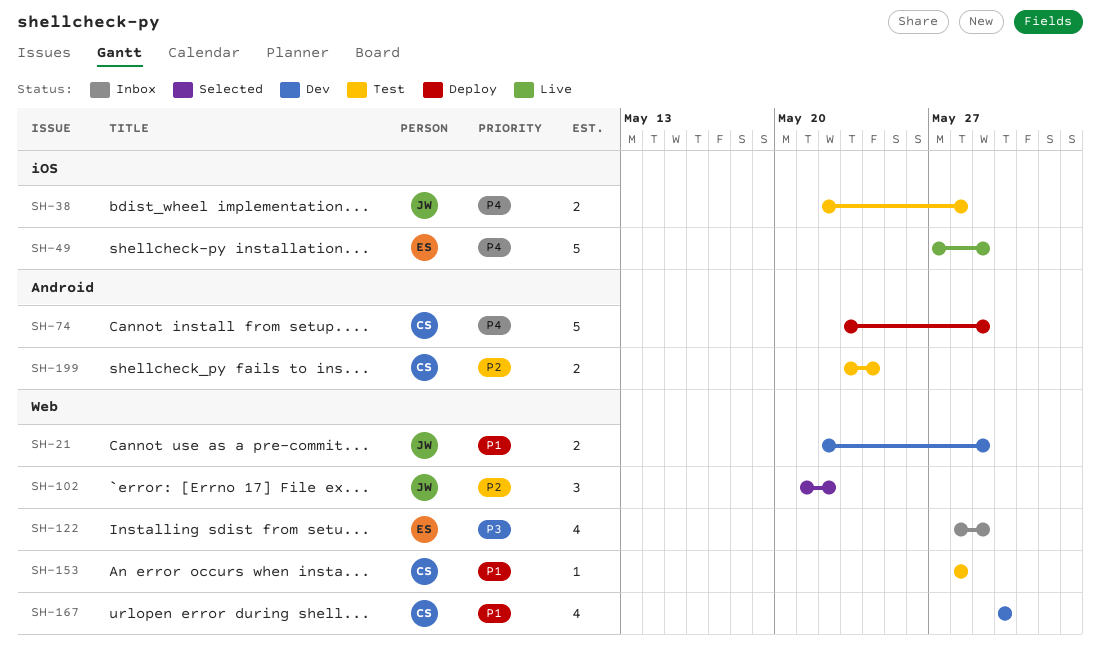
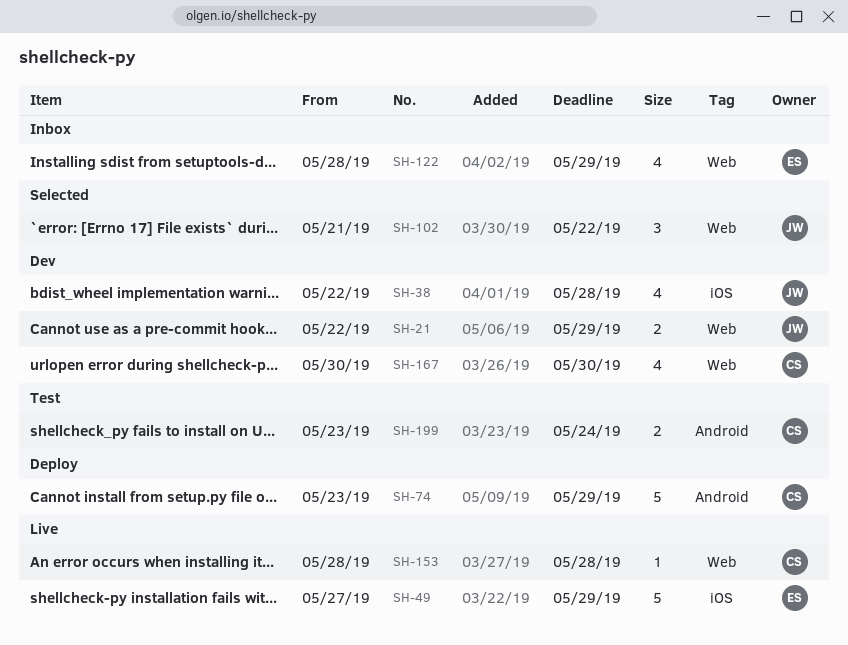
SH-38, status: Test -> Dev
SH-38, estimate: 2 -> 4
SH-153, status: Test -> Live

